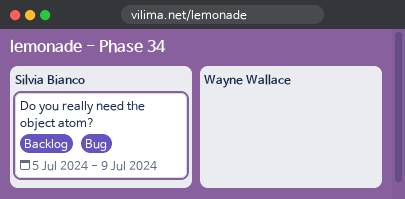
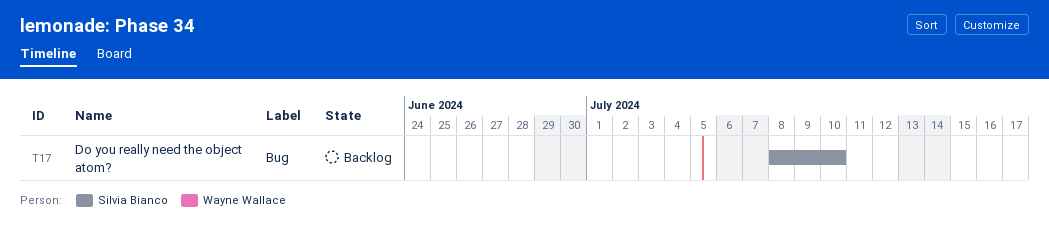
Do you really need the object atom?, start: Jul 5 -> Jul 8
Do you really need the object atom?, due: Jul 9 -> Jul 10

